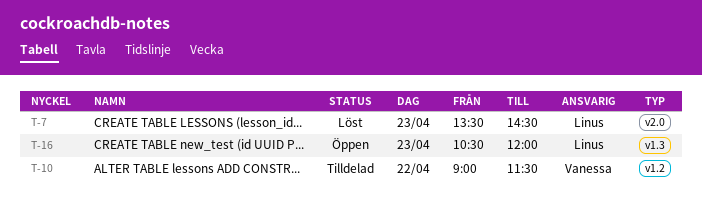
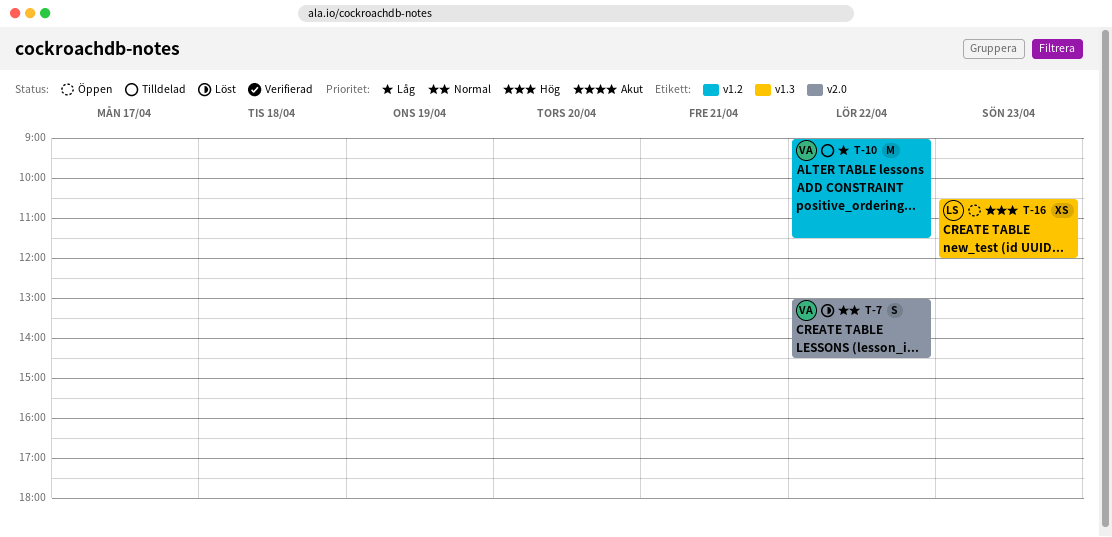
T-7, owner: Linus -> Vanessa
T-7, day: Apr 23 -> Apr 22
T-7, begins: 13:30 -> 13:00

